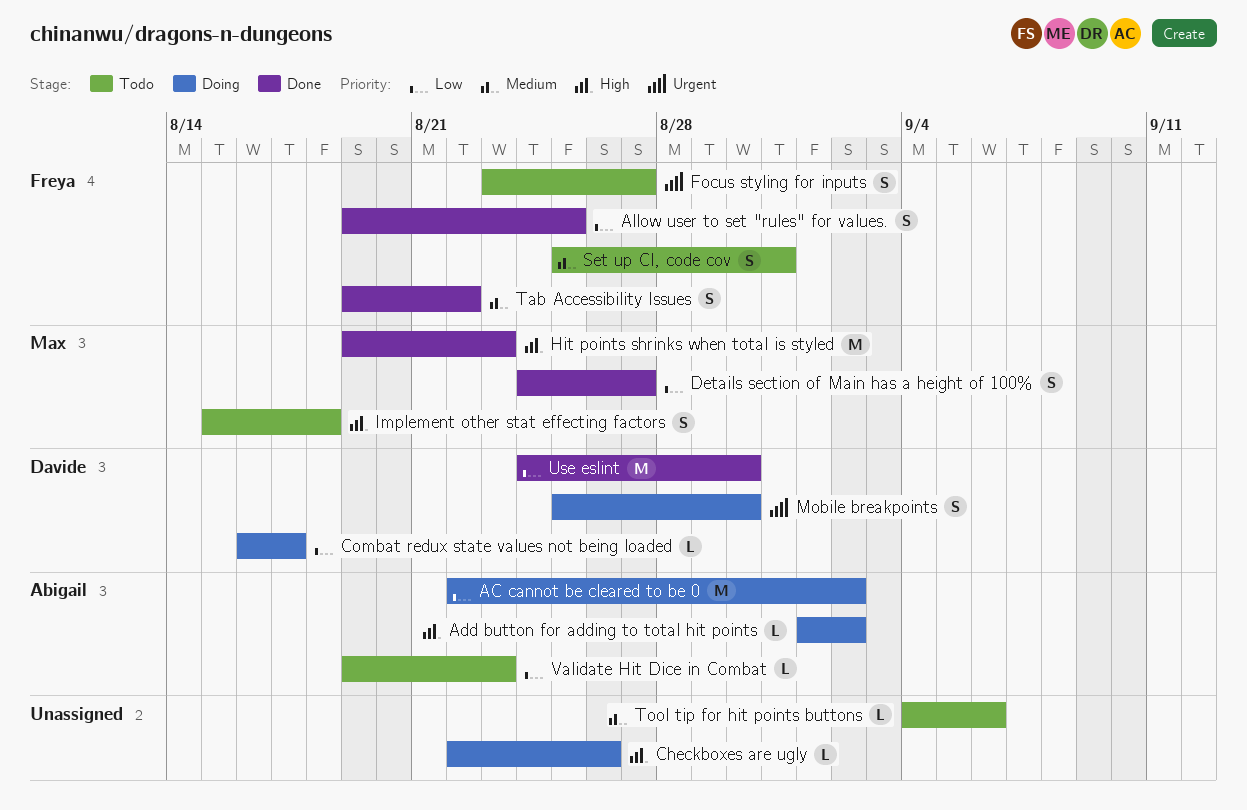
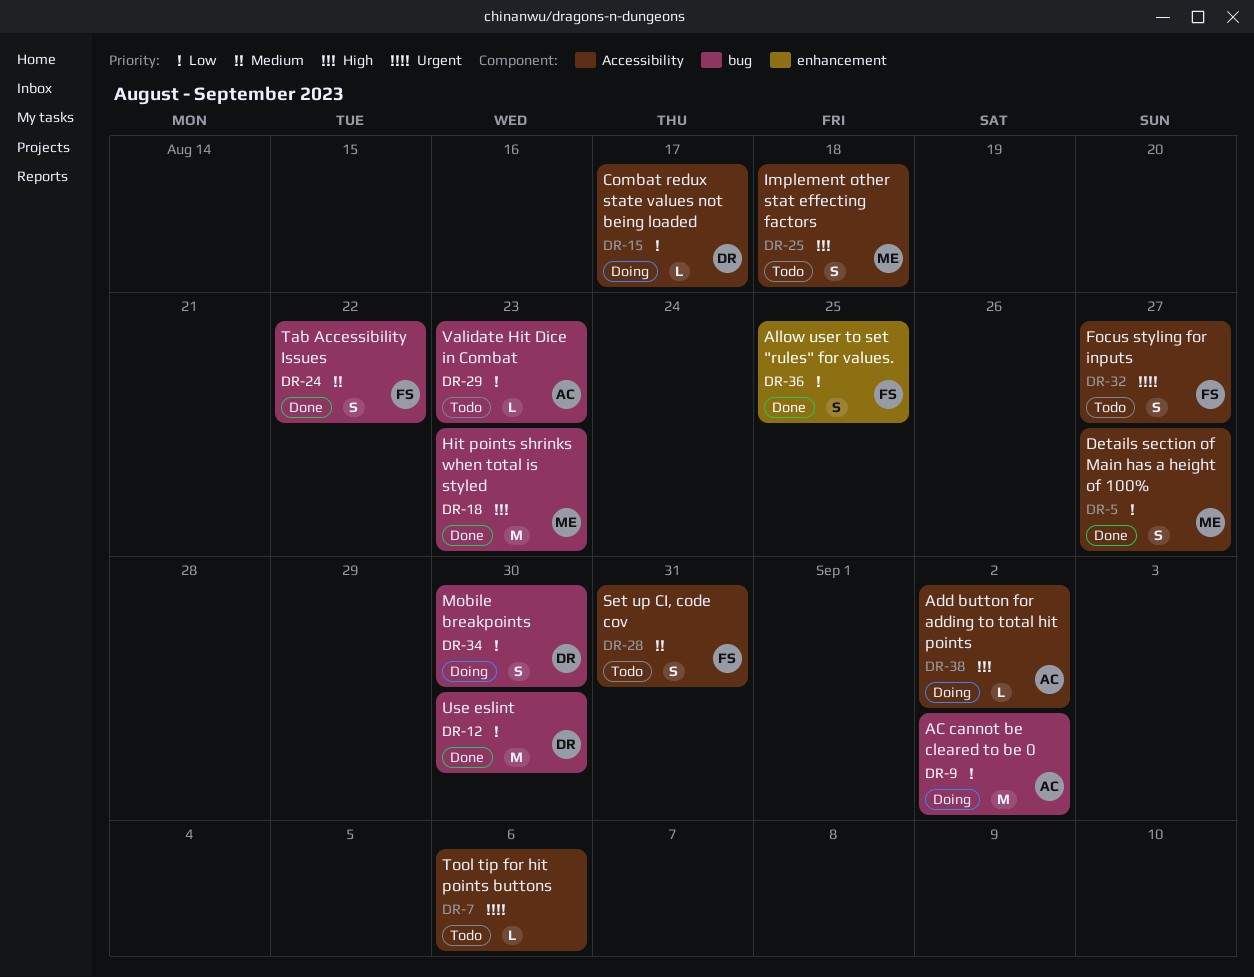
Checkboxes are ugly: present -> none
Mobile breakpoints, priority: Urgent -> Low
Tool tip for hit points buttons, priority: Medium -> Urgent

